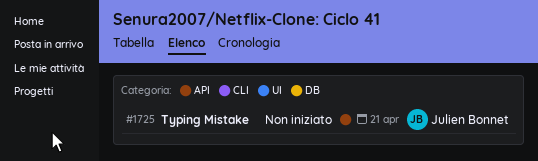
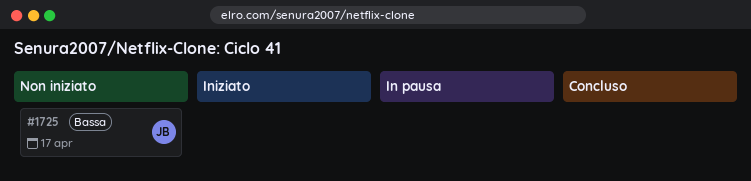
#1725, due: Apr 21 -> Apr 17

